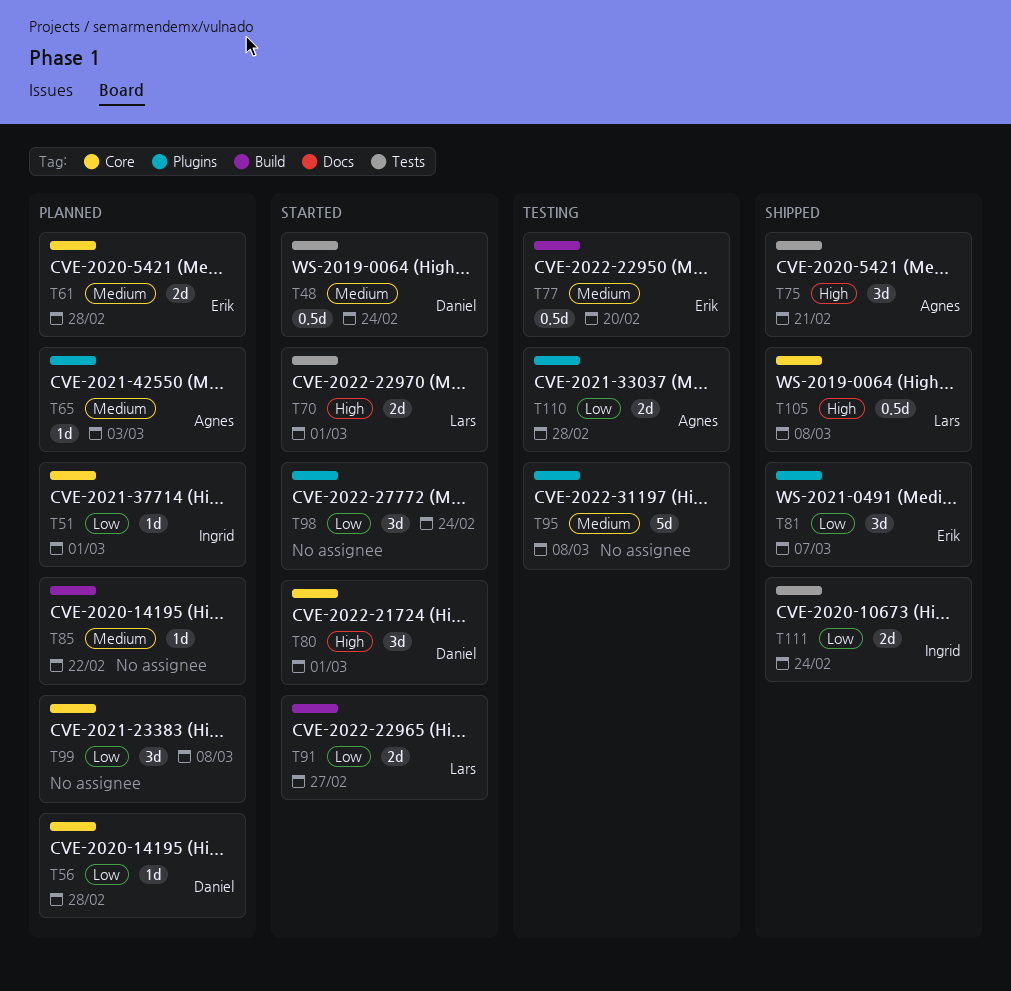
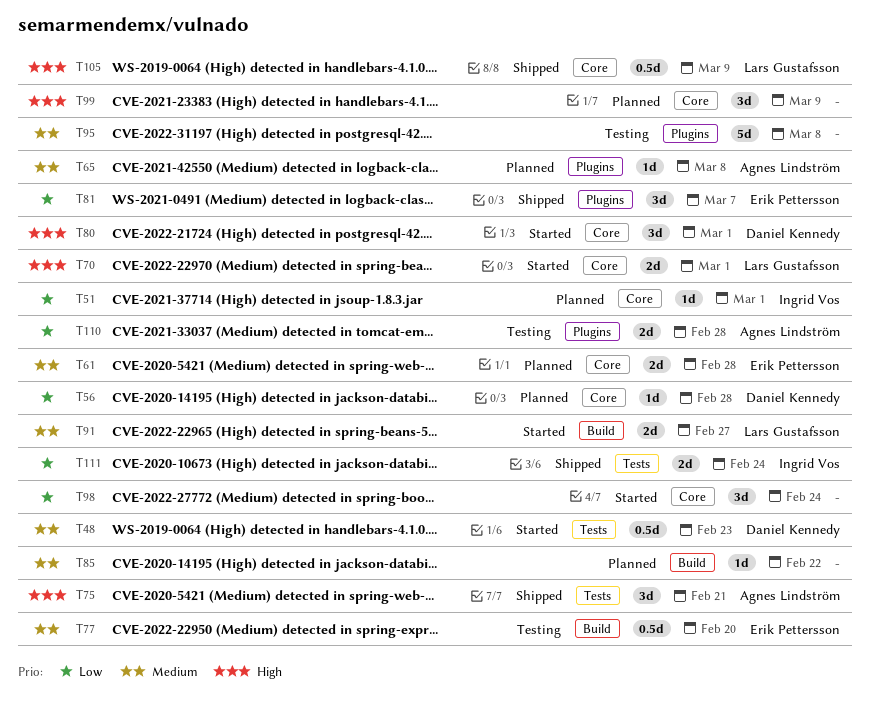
T48, due: Feb 24 -> Feb 23
T65, due: Mar 3 -> Mar 8
T70, label: Tests -> Core
T91, priority: Low -> Medium
T98, label: Plugins -> Core
T99, priority: Low -> High
T99, due: Mar 8 -> Mar 9
T105, due: Mar 8 -> Mar 9

